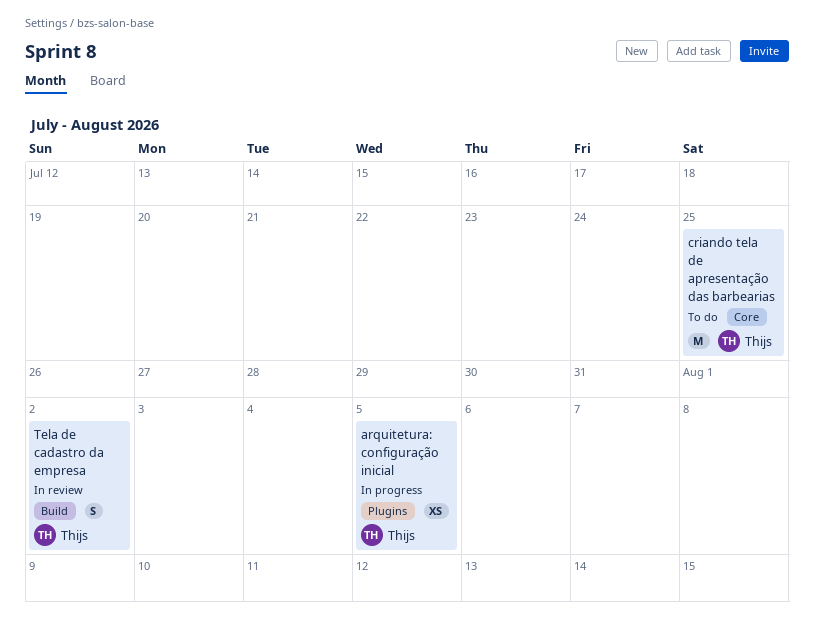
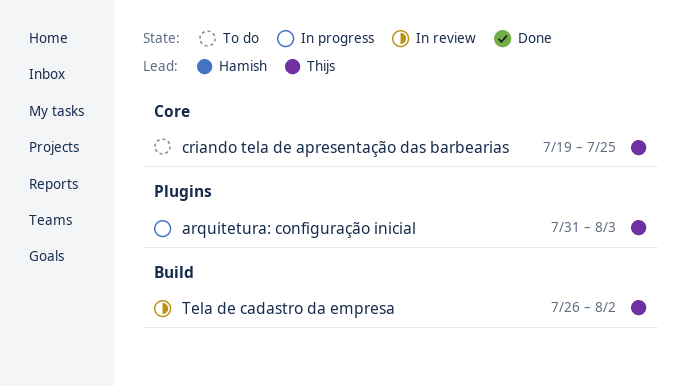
arquitetura: configuração inicial, due: Aug 5 -> Aug 3

